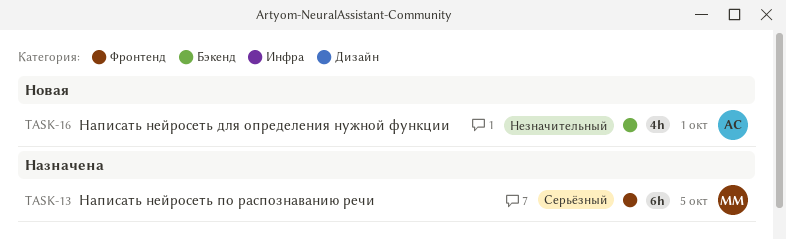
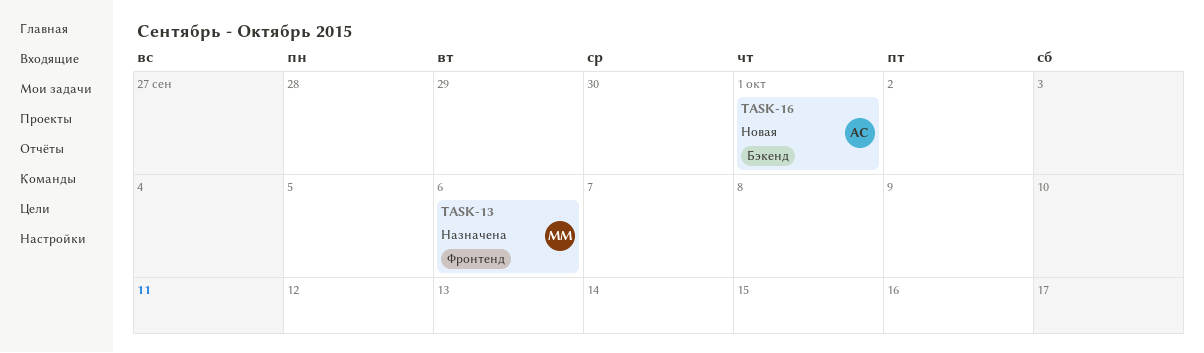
TASK-13, due: Oct 5 -> Oct 6

